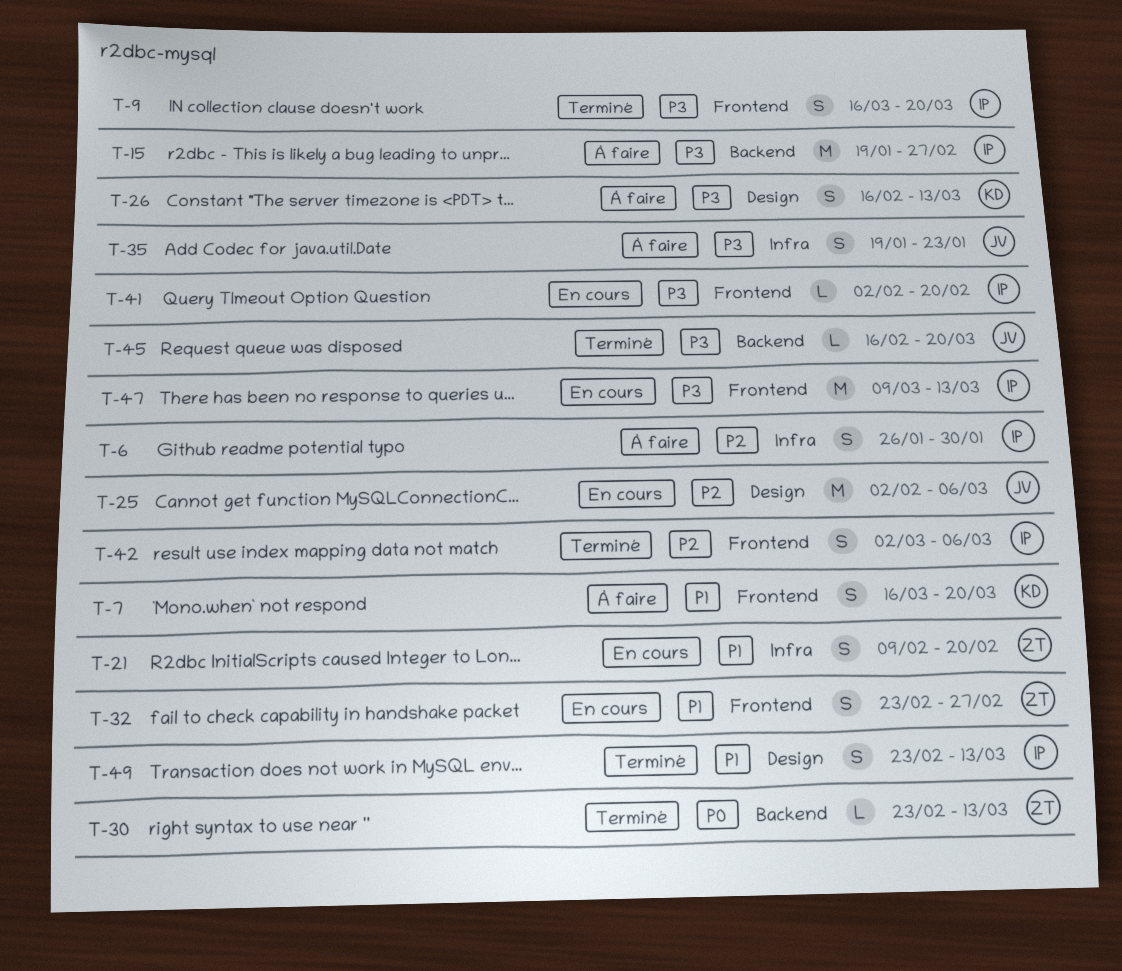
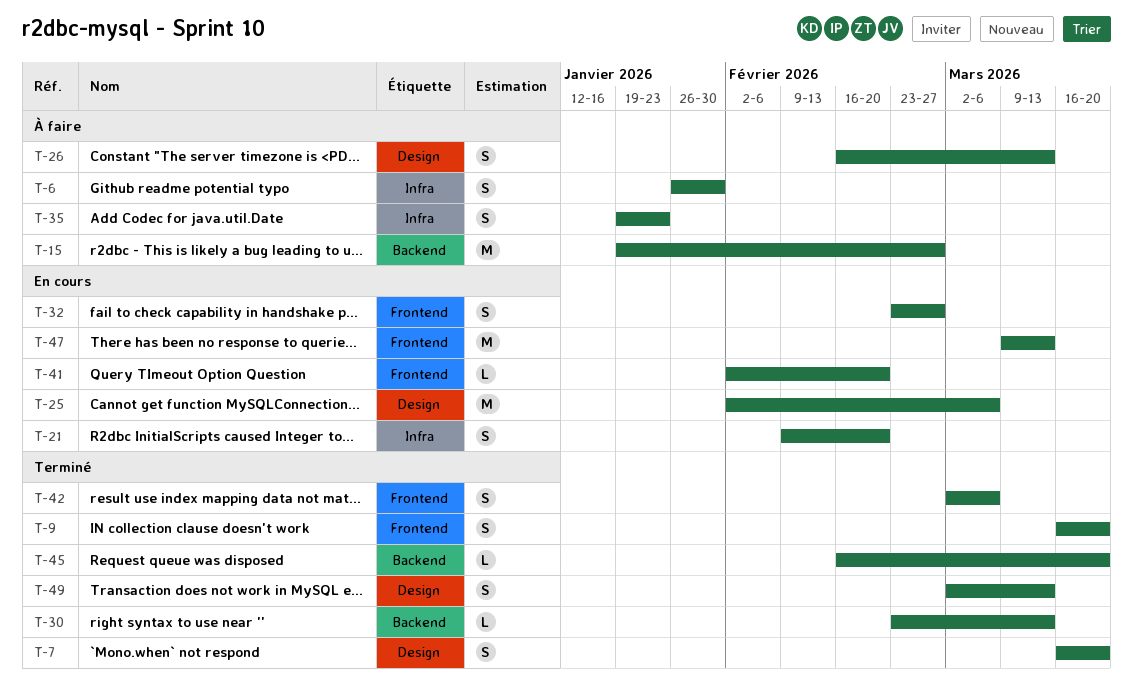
T-7, status: À faire -> Terminé
T-7, label: Frontend -> Design
T-49, start: Feb 23 -> Mar 2

